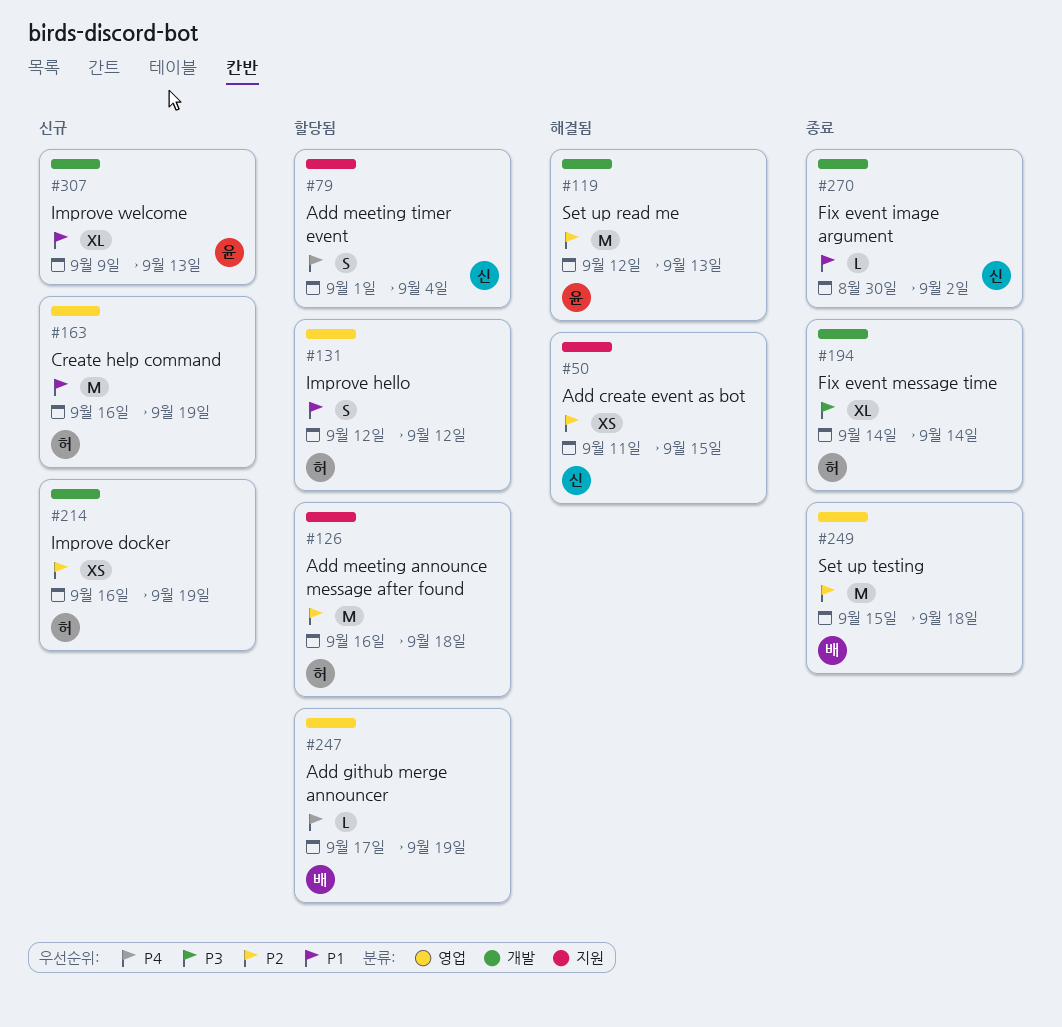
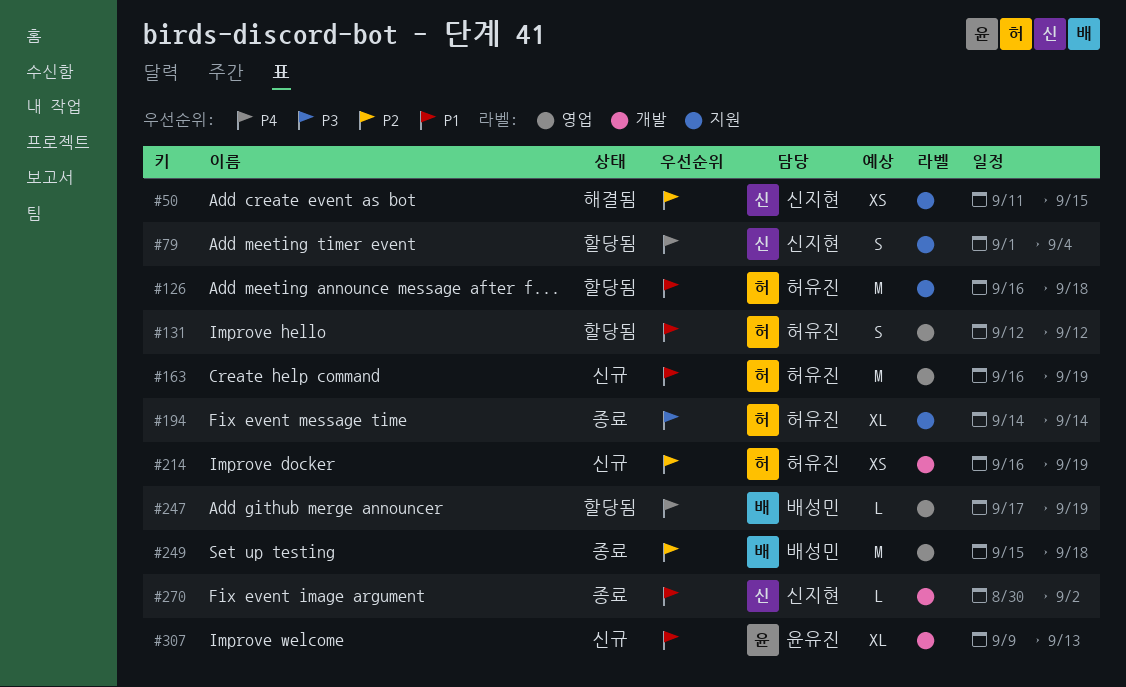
#119: present -> none
#126, priority: P2 -> P1
#194, label: 개발 -> 지원

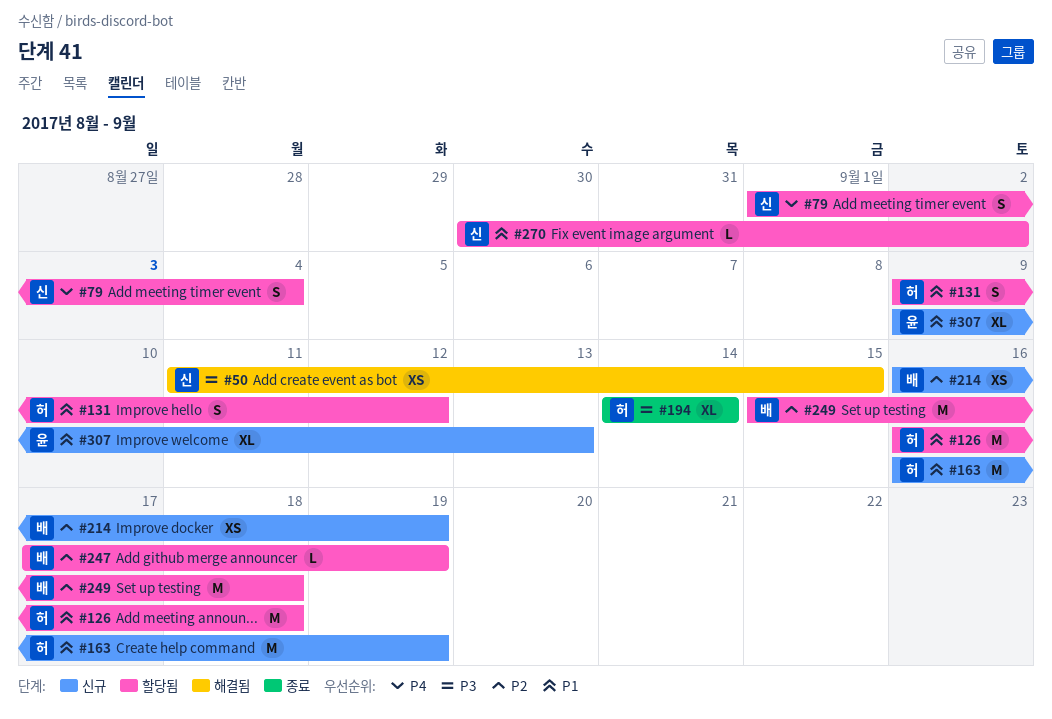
#50, priority: P2 -> P3
#131, start: Sep 12 -> Sep 9
#214, owner: 허유진 -> 배성민
#247, priority: P4 -> P2
#249, status: 종료 -> 할당됨
#270, status: 종료 -> 할당됨

